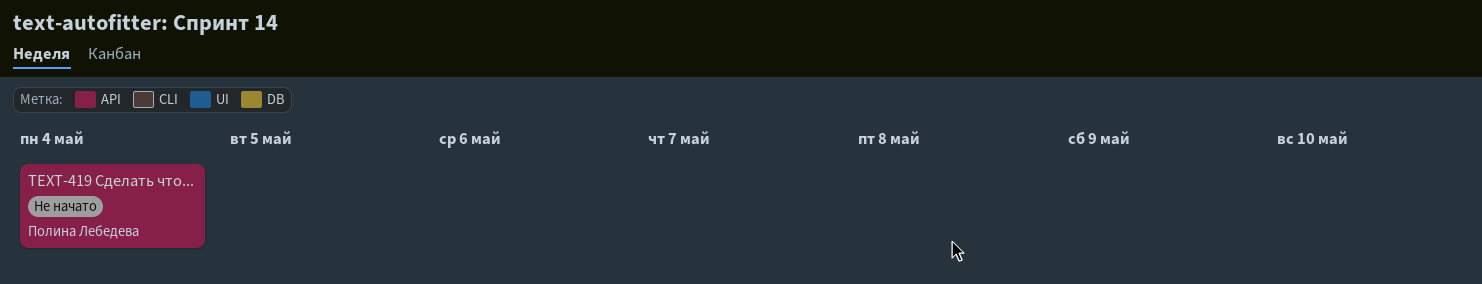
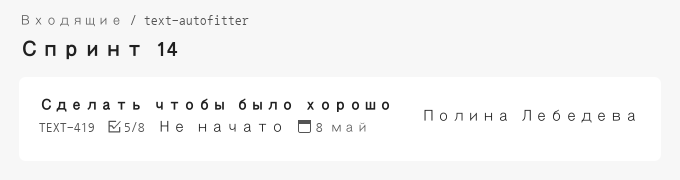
TEXT-419, due: May 4 -> May 8

